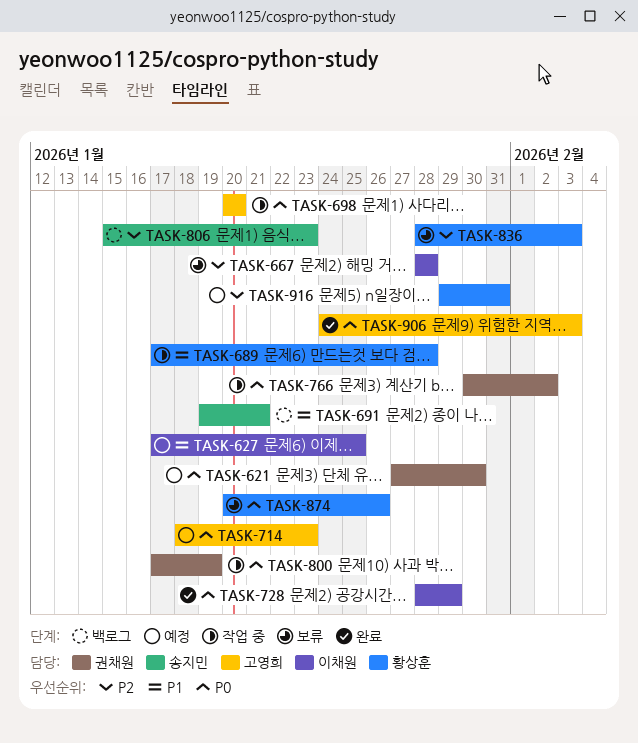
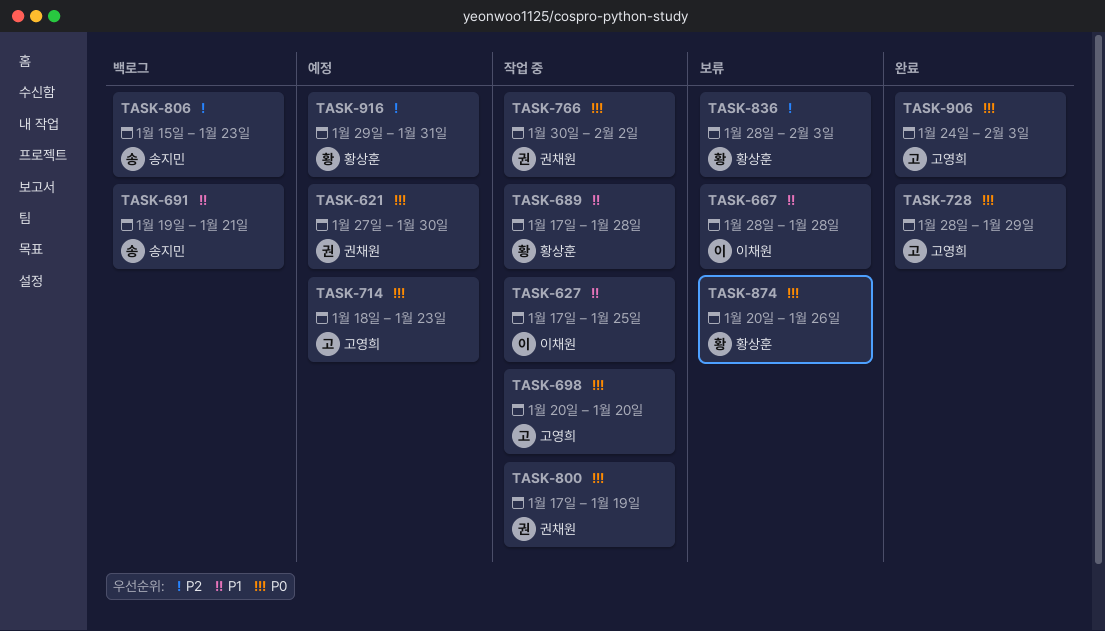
TASK-627, status: 예정 -> 작업 중
TASK-667, priority: P2 -> P1
TASK-728, owner: 이채원 -> 고영희

